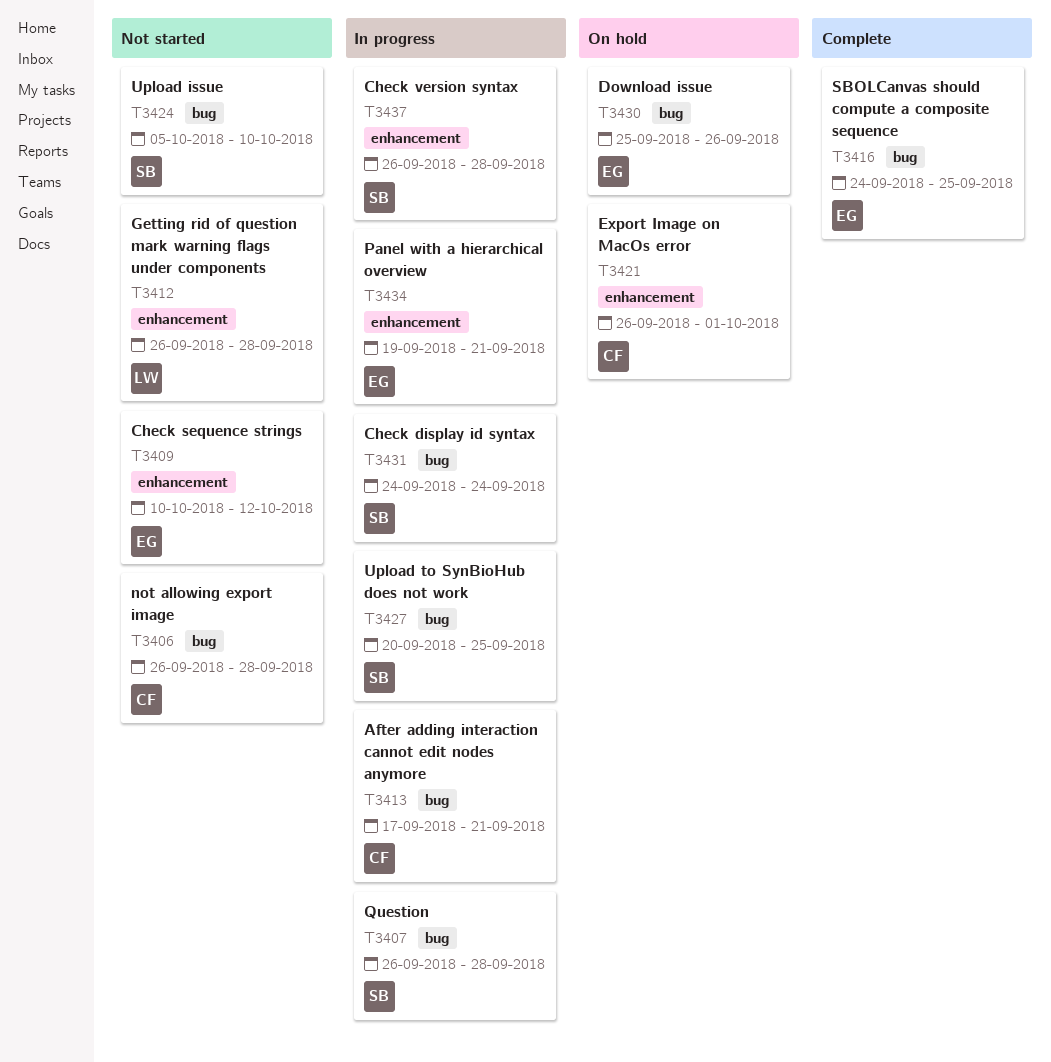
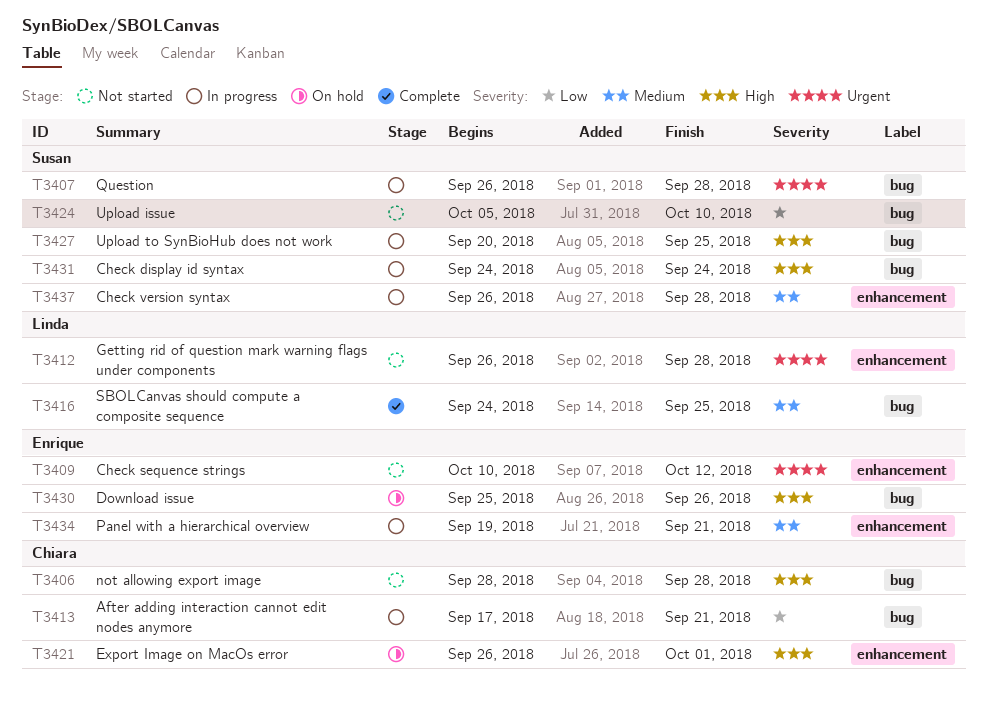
T3406, start: Sep 26 -> Sep 28
T3416, owner: Enrique -> Linda

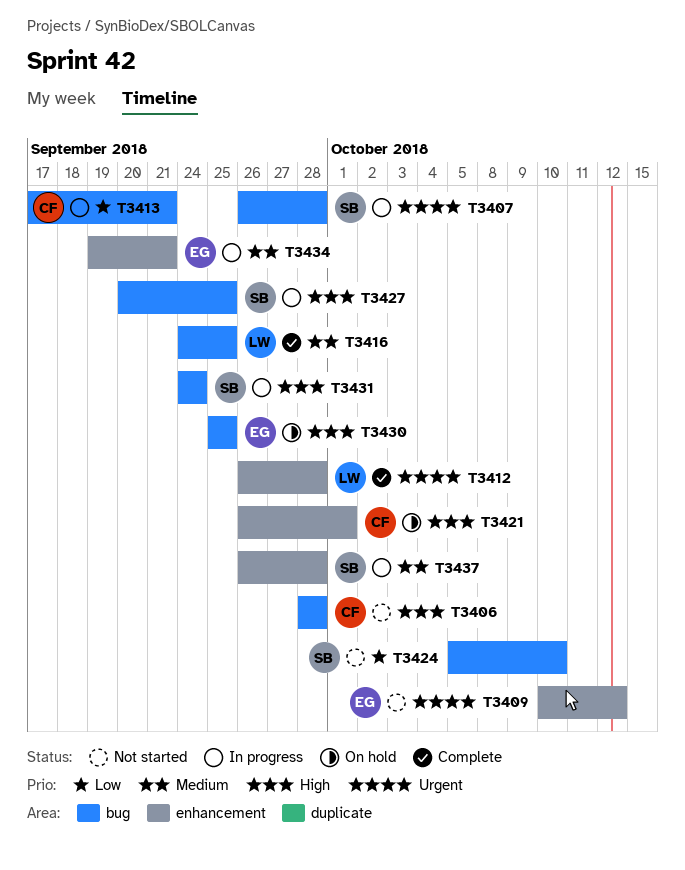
T3412, status: Not started -> Complete
T3430, due: Sep 26 -> Sep 25

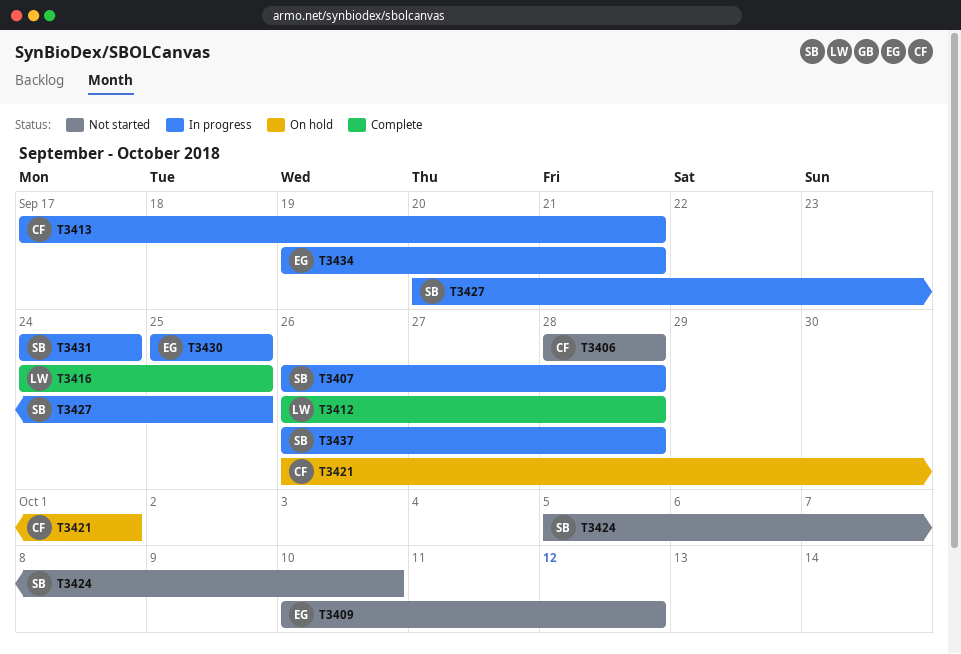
T3430, status: On hold -> In progress

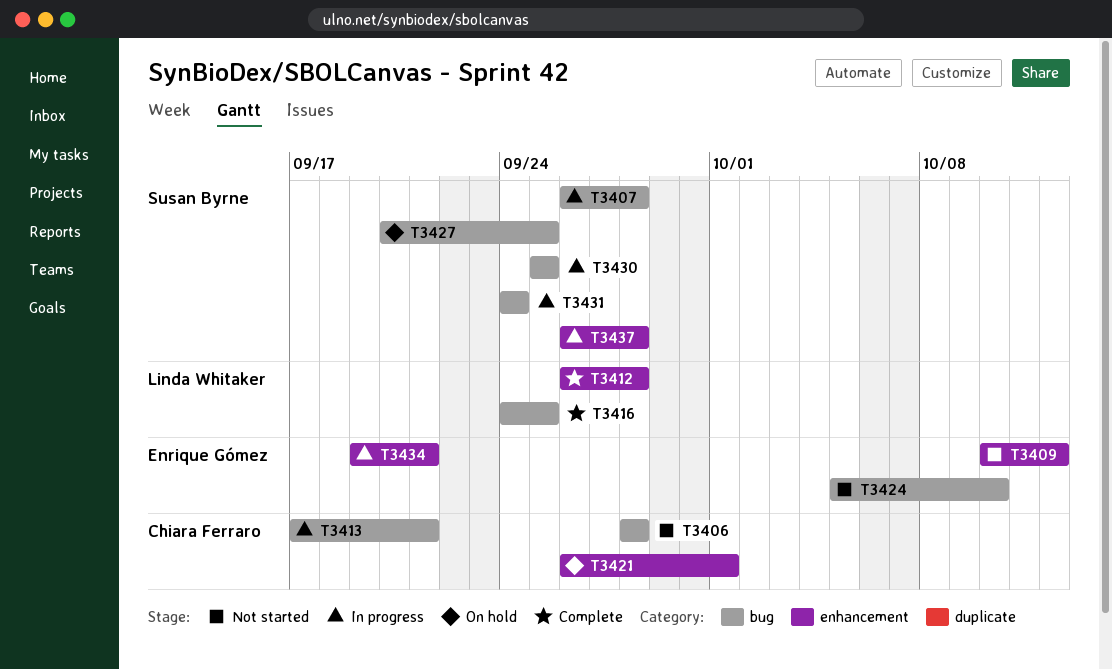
T3424, owner: Susan Byrne -> Enrique Gómez
T3427, status: In progress -> On hold
T3430, owner: Enrique Gómez -> Susan Byrne

